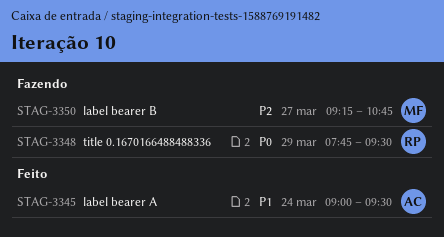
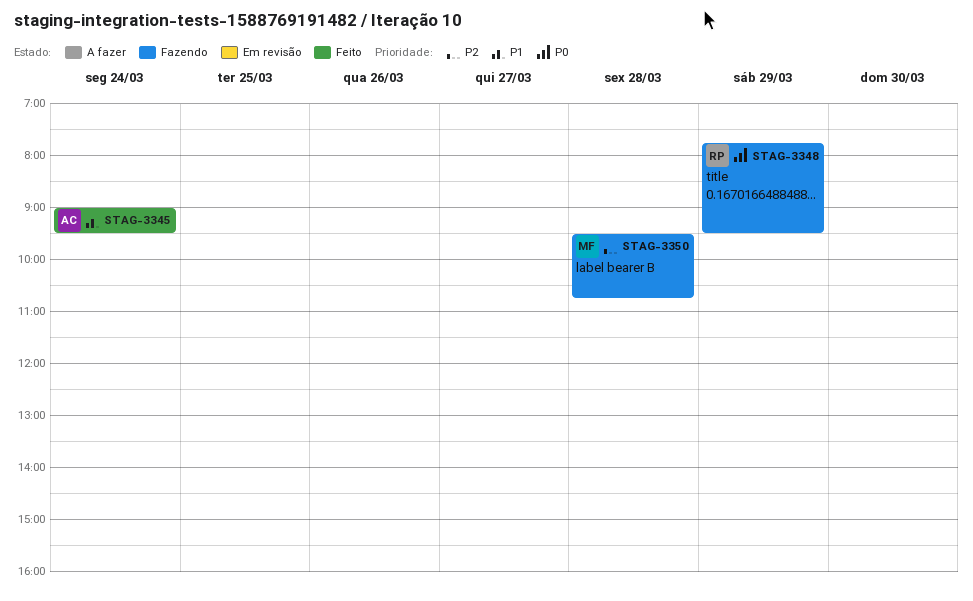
STAG-3350, day: Mar 27 -> Mar 28
STAG-3350, begins: 09:15 -> 09:30

